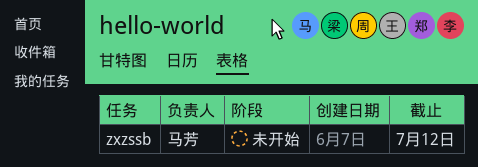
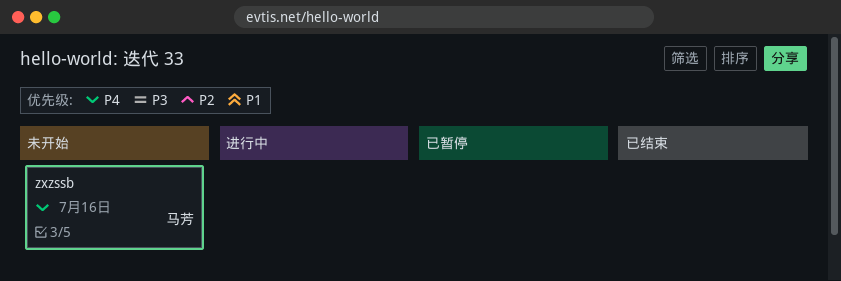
zxzssb, due: Jul 12 -> Jul 16

